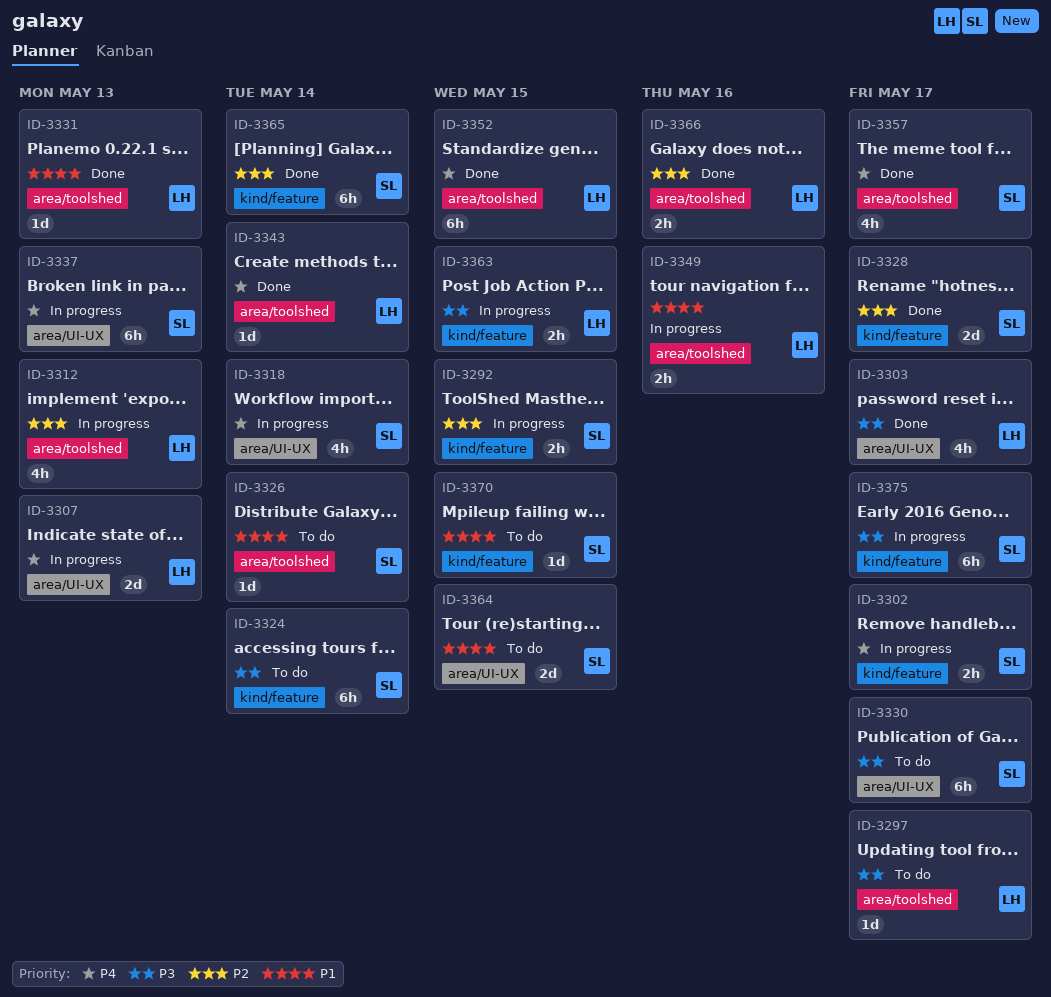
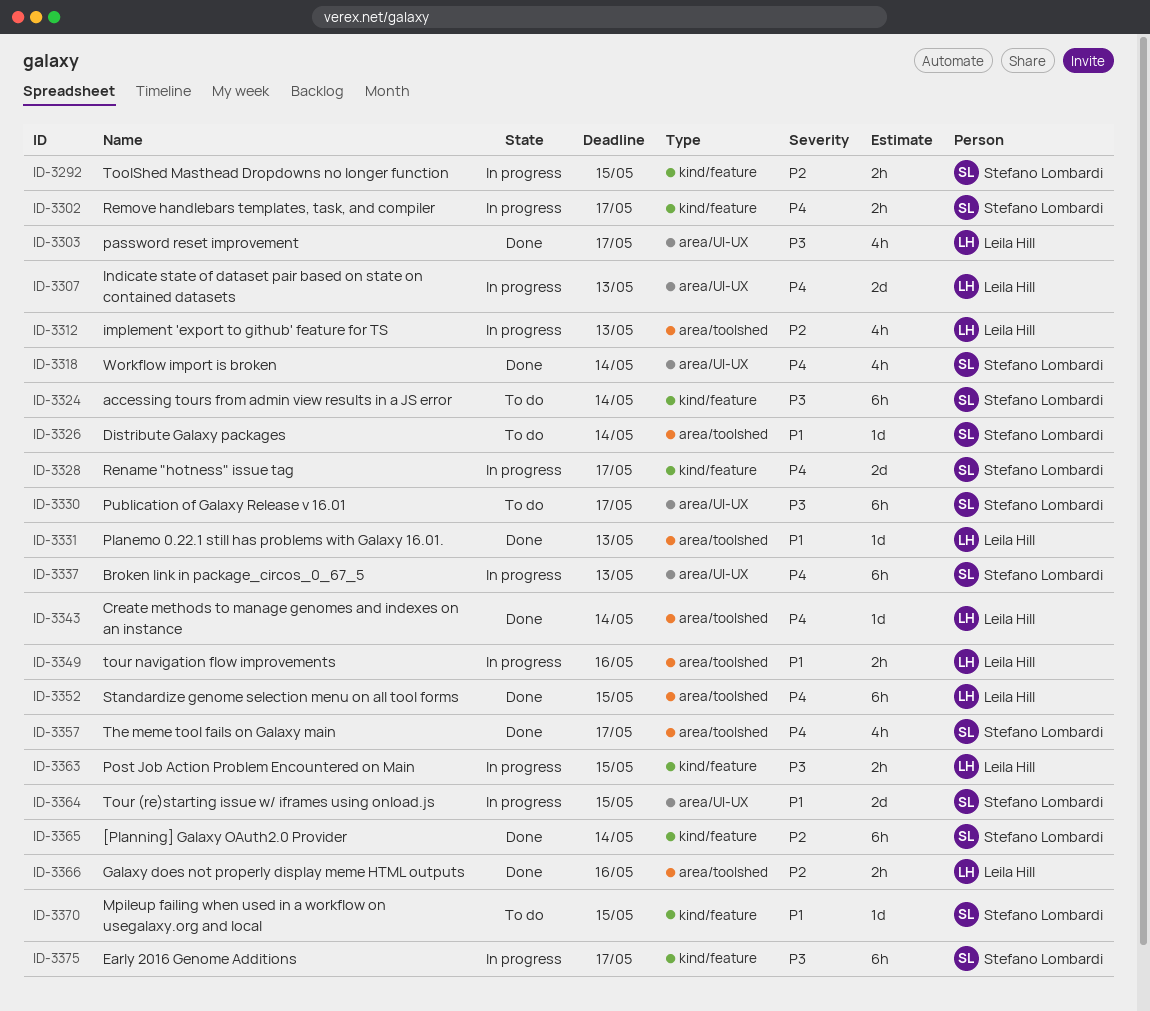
ID-3297: present -> none
ID-3318, status: In progress -> Done
ID-3328, status: Done -> In progress
ID-3328, priority: P2 -> P4
ID-3364, status: To do -> In progress

